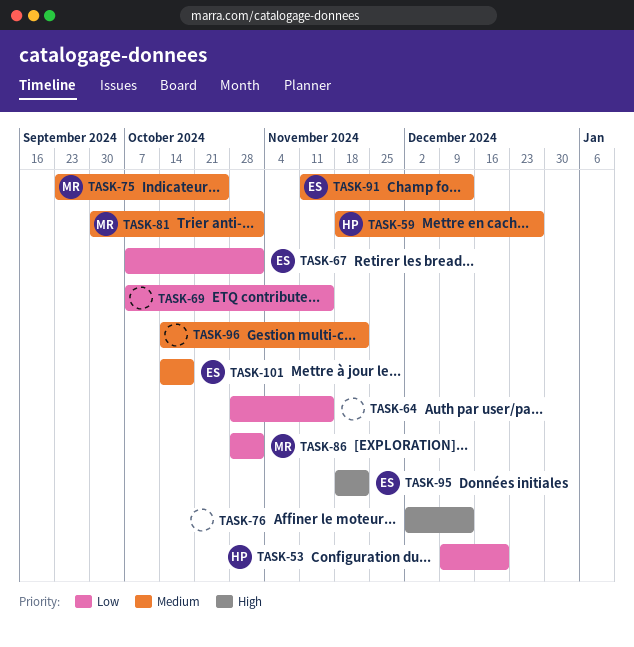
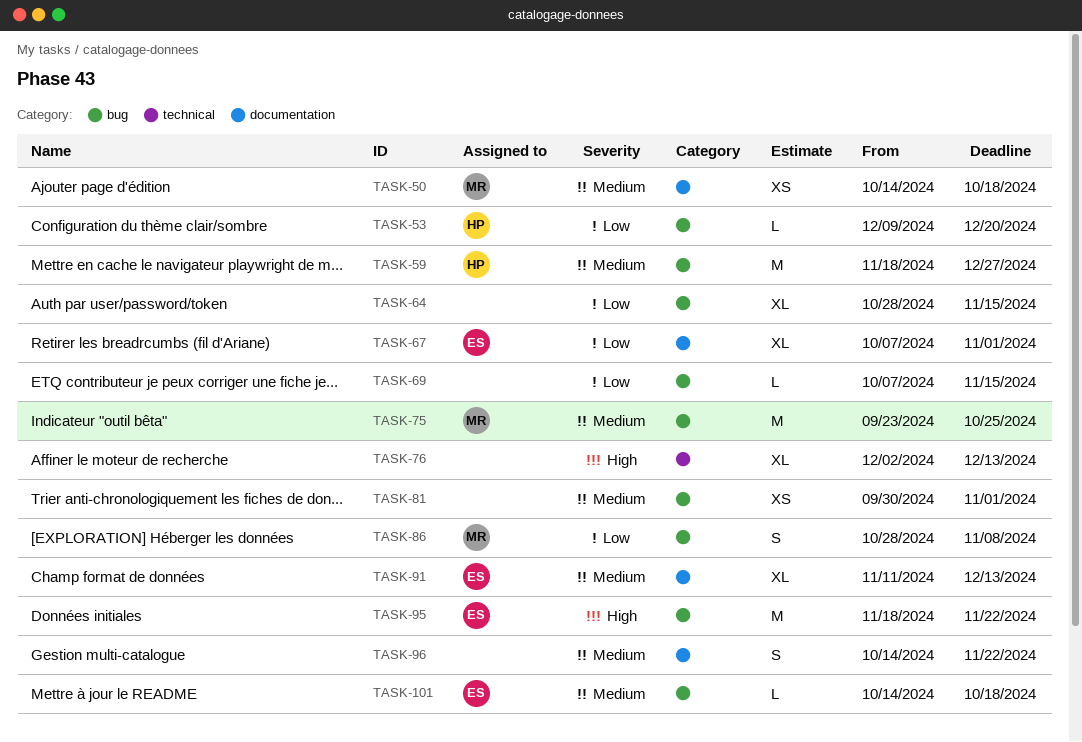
TASK-50: none -> present
TASK-81, owner: MR -> none
TASK-86, due: Nov 1 -> Nov 8

